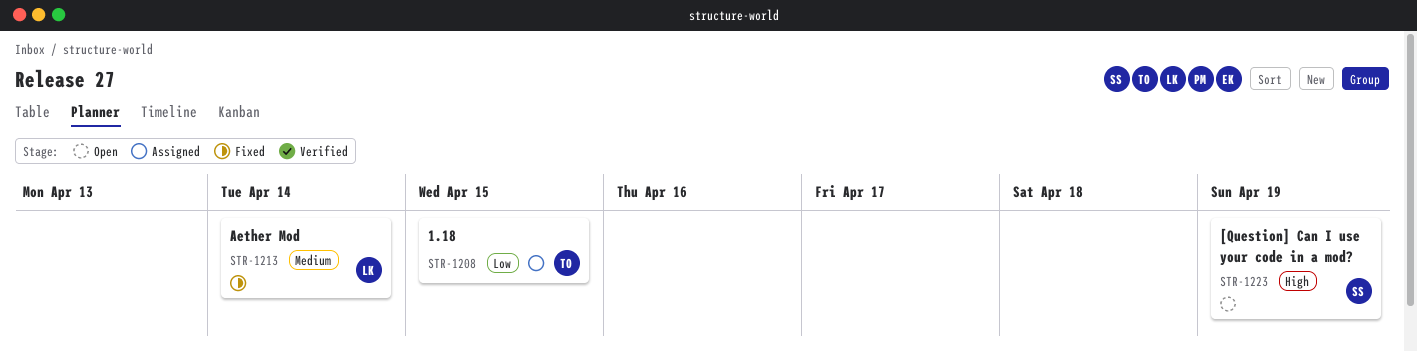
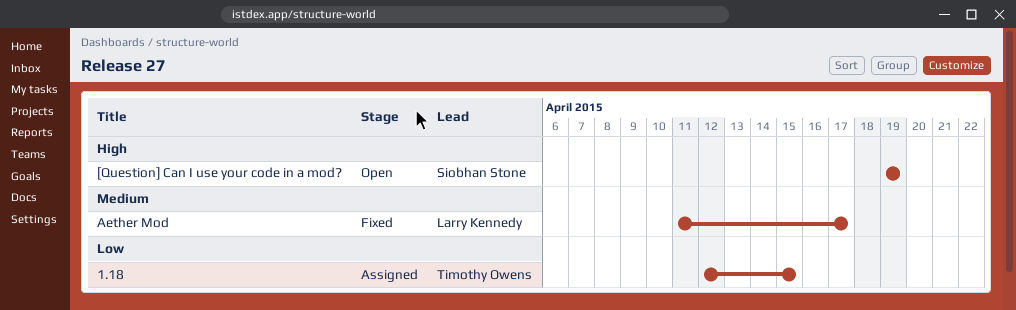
Aether Mod, due: Apr 14 -> Apr 17

